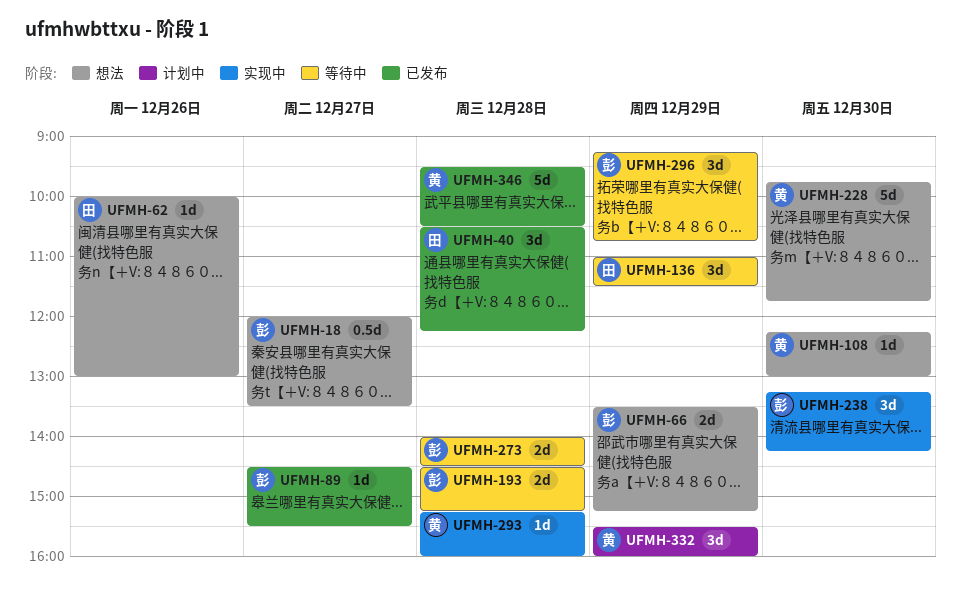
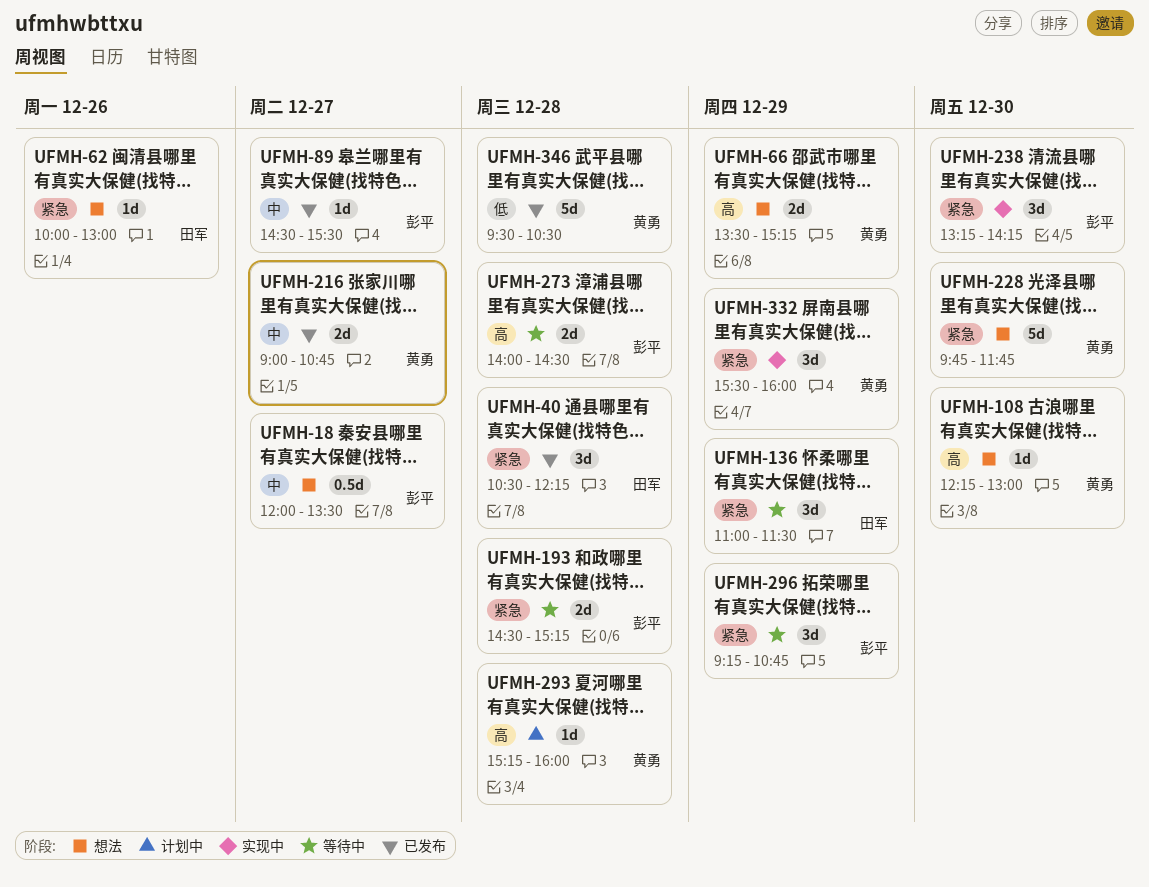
UFMH-66, owner: 彭平 -> 黄勇
UFMH-216: none -> present
UFMH-293, status: 实现中 -> 计划中
UFMH-332, status: 计划中 -> 实现中

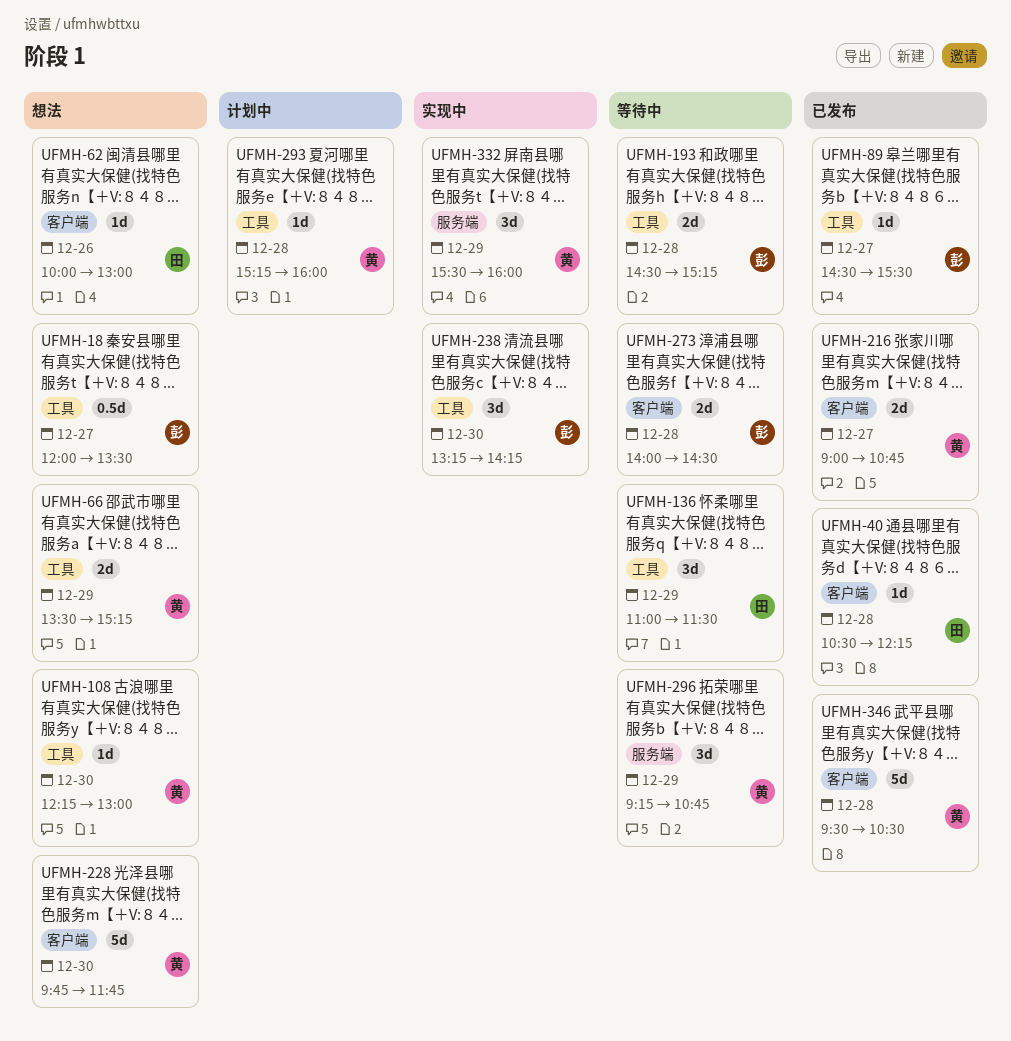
UFMH-40, estimate: 3d -> 1d
UFMH-296, owner: 彭平 -> 黄勇

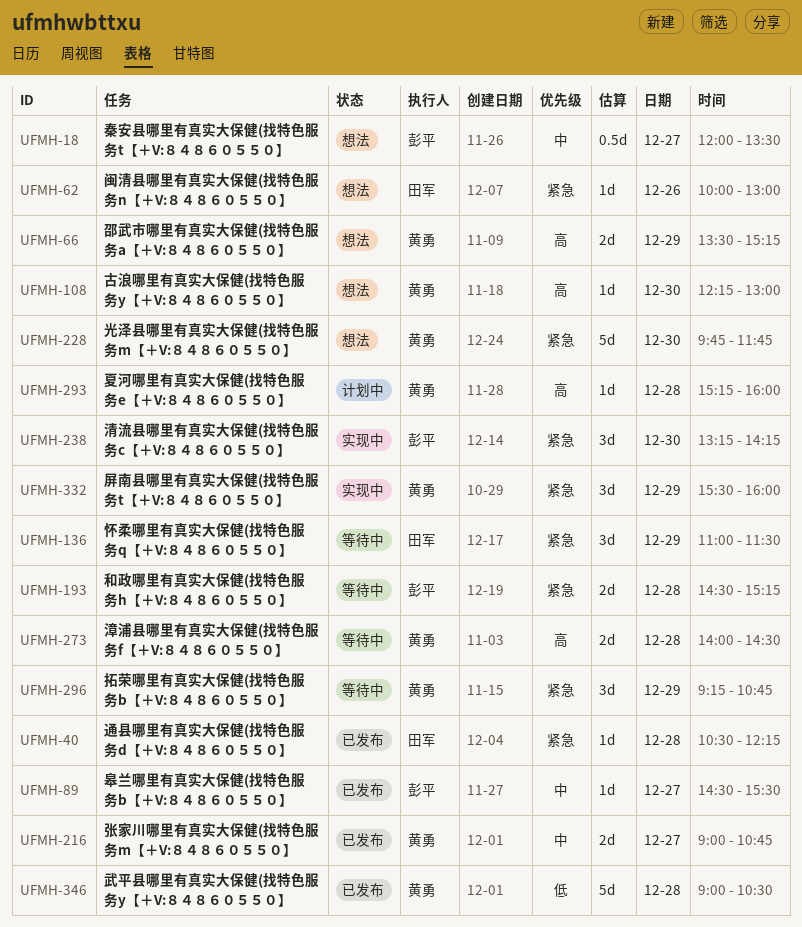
UFMH-273, owner: 彭平 -> 黄勇
UFMH-346, begins: 09:30 -> 09:00

